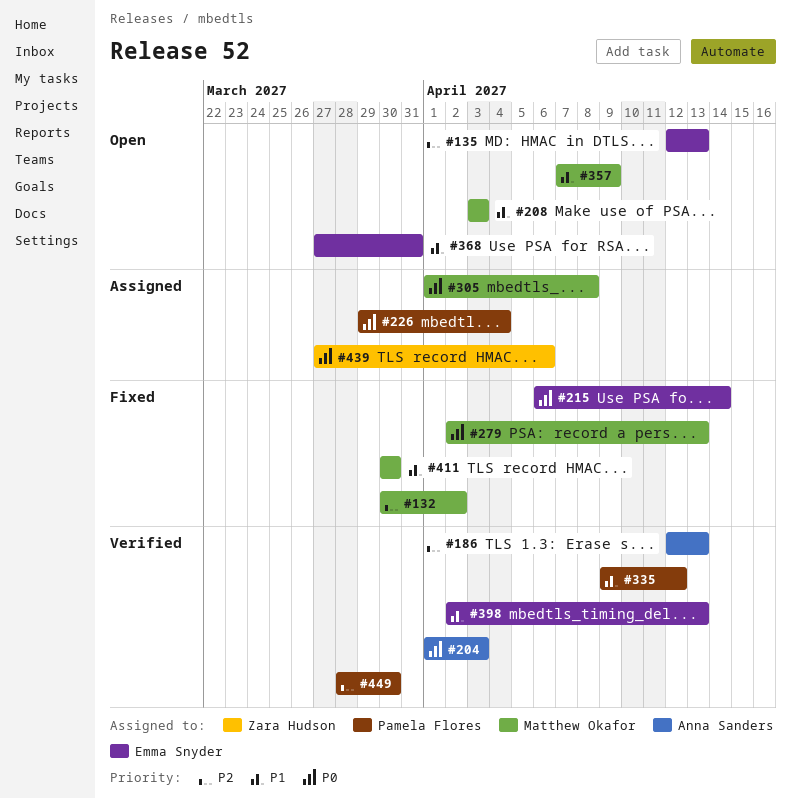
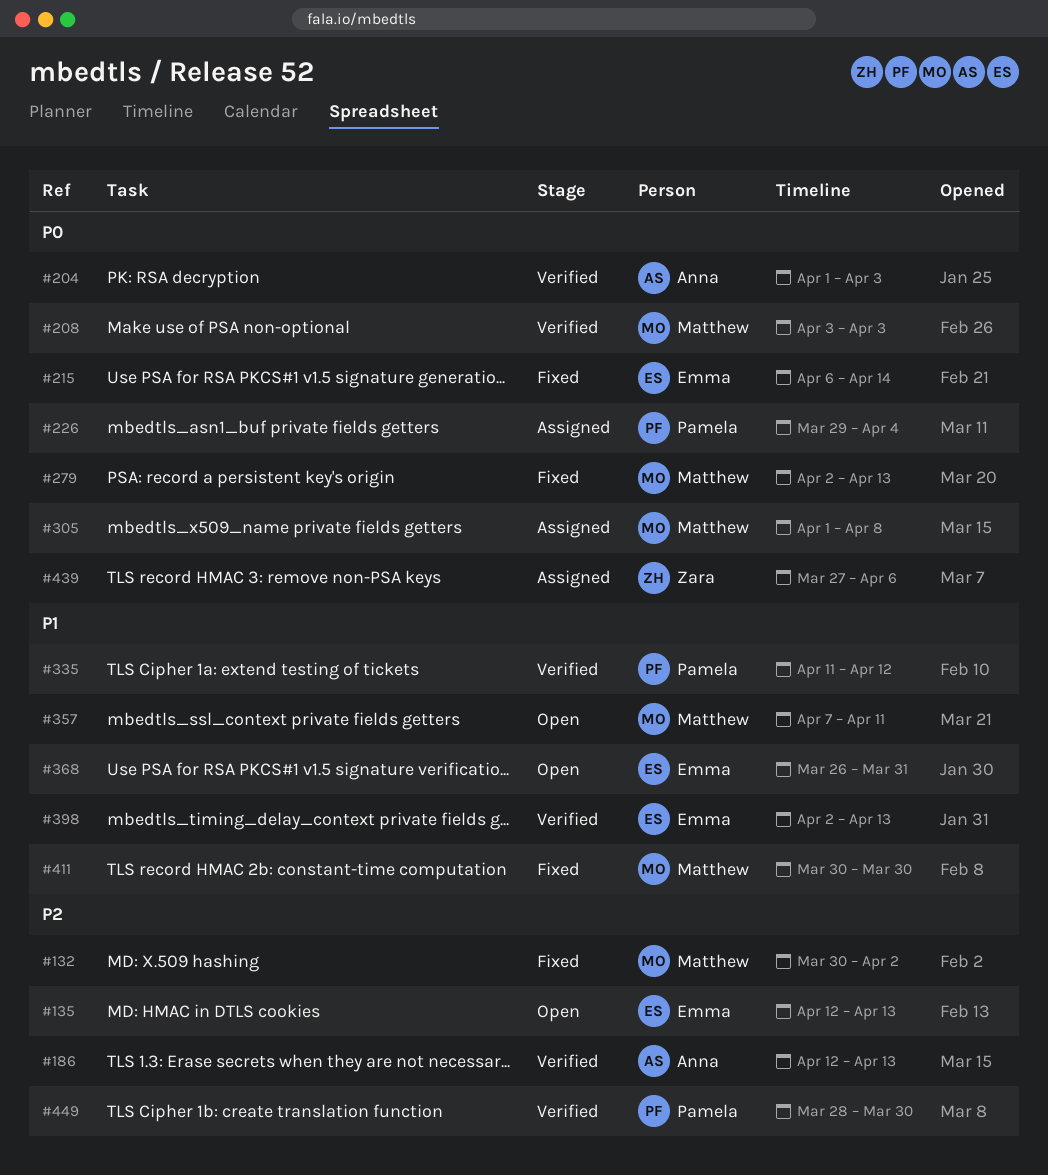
#208, status: Open -> Verified
#208, priority: P1 -> P0
#335, start: Apr 9 -> Apr 11
#357, due: Apr 9 -> Apr 11
#368, start: Mar 27 -> Mar 26

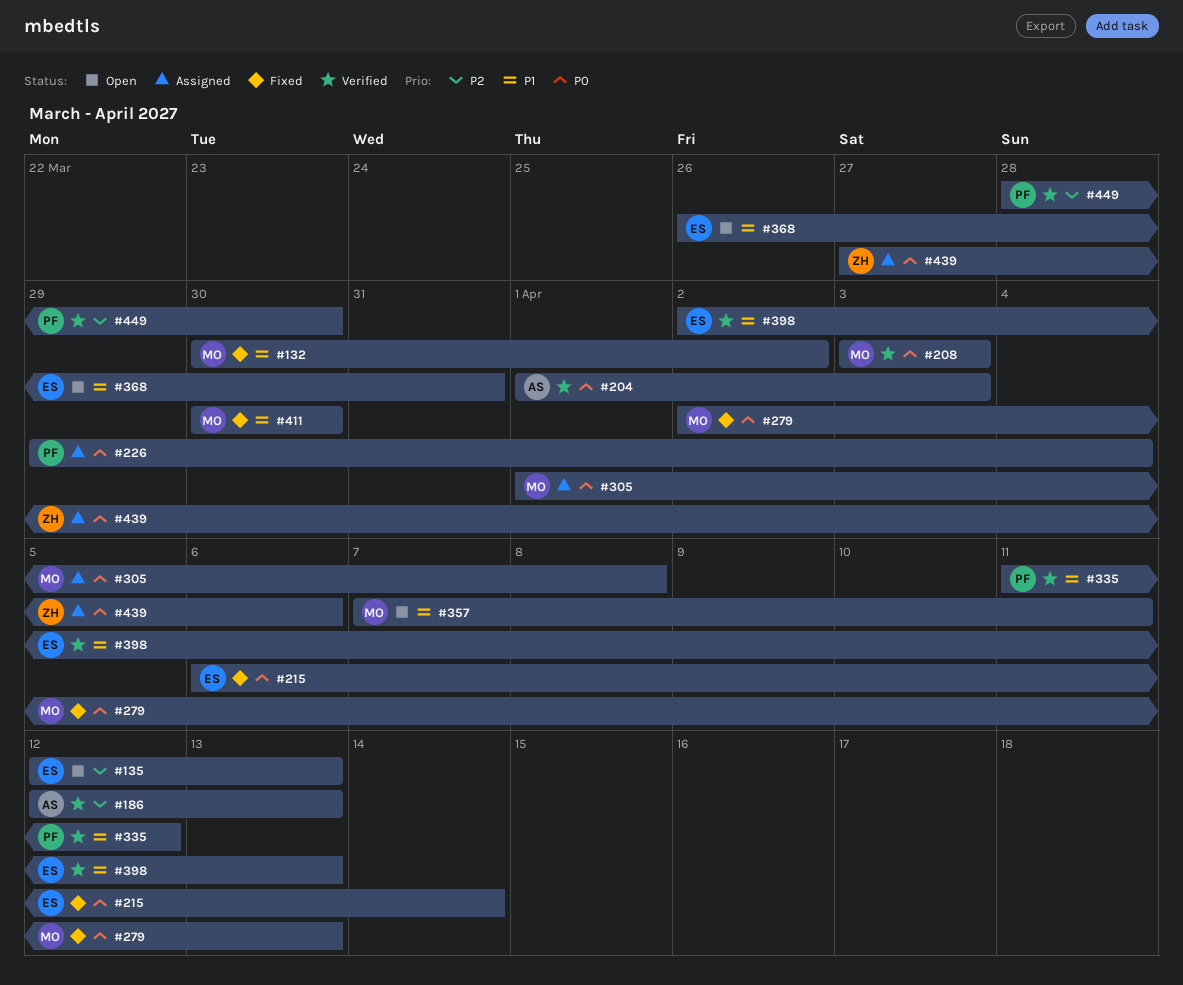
#132, priority: P2 -> P1

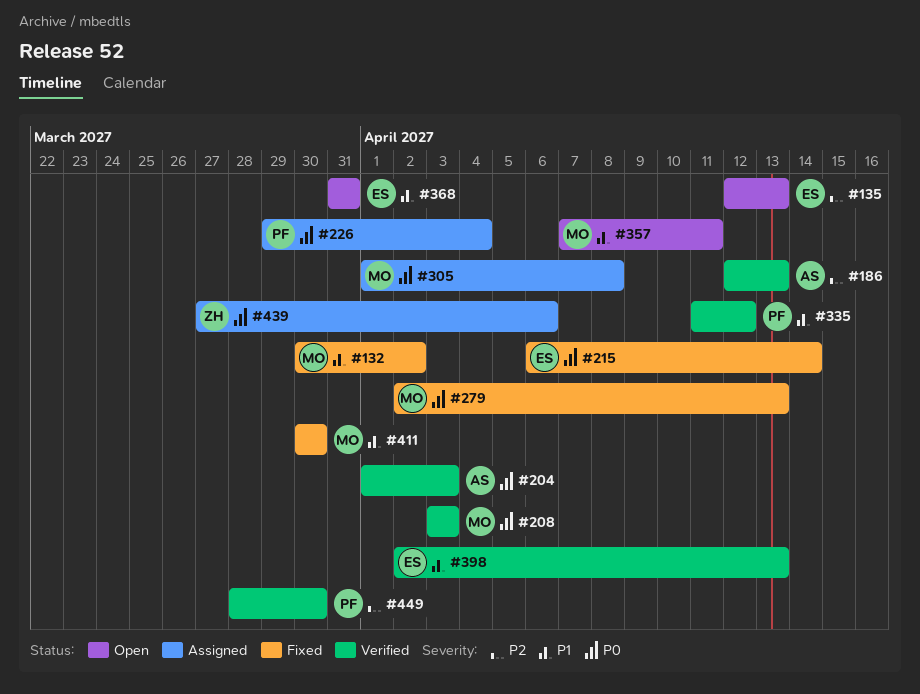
#368, start: Mar 26 -> Mar 31

